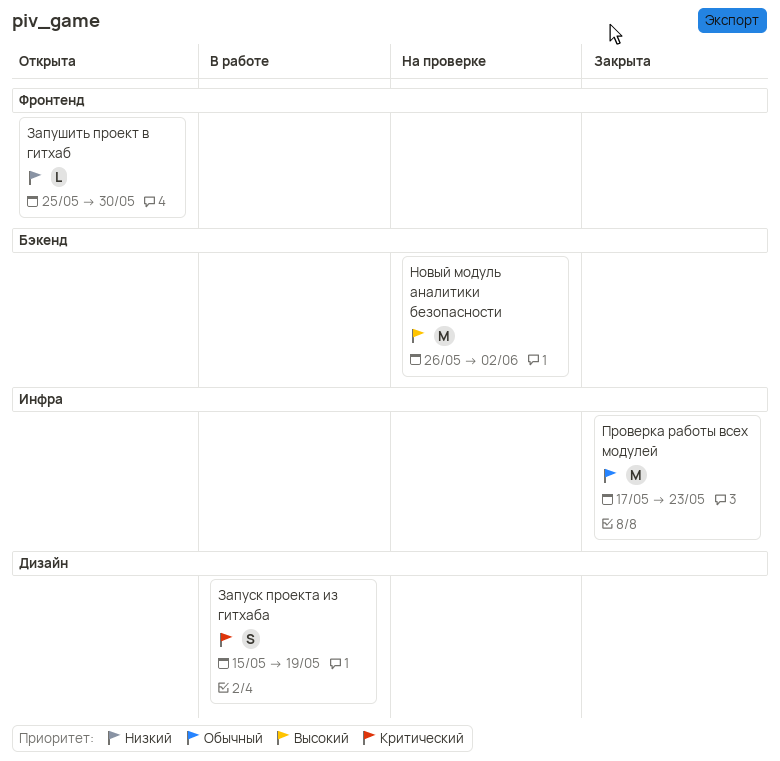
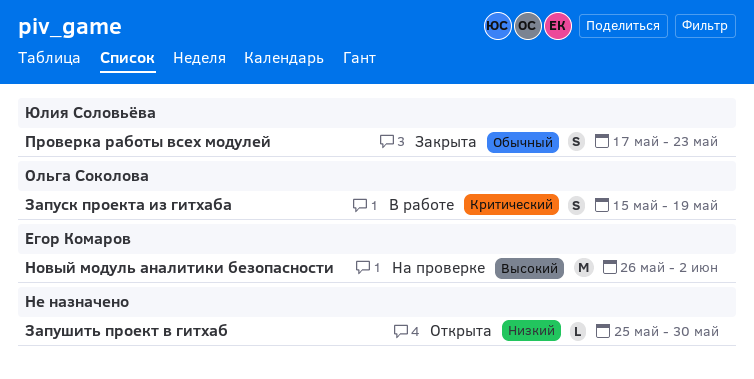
Проверка работы всех модулей, estimate: M -> S

